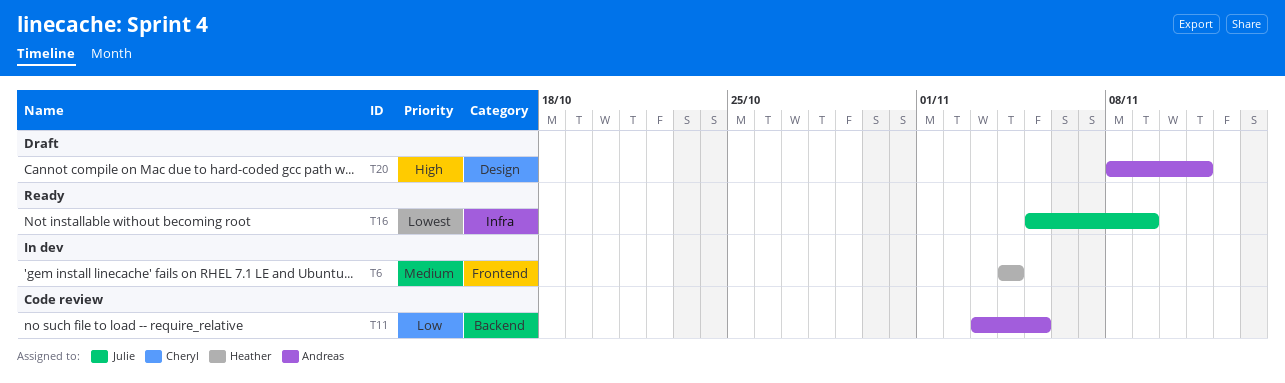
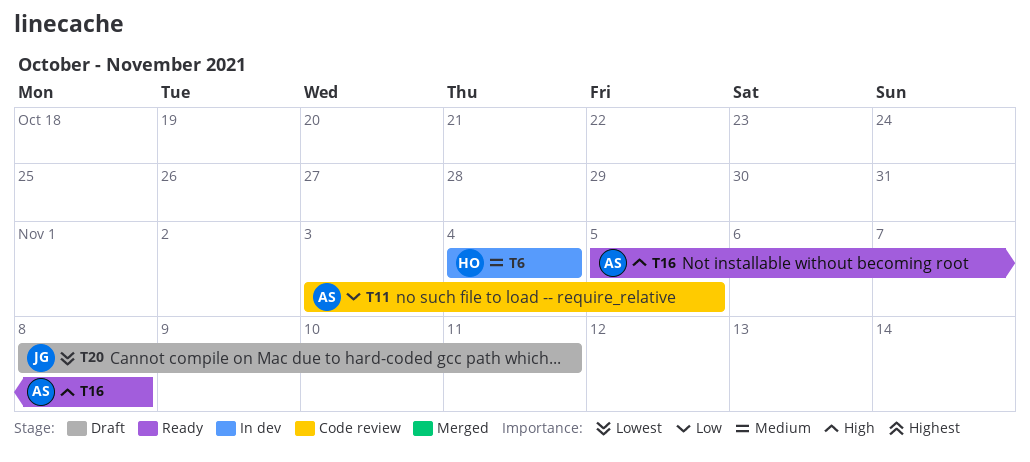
T16, owner: Julie -> Andreas
T16, priority: Lowest -> High
T16, due: Nov 9 -> Nov 8
T20, owner: Andreas -> Julie
T20, priority: High -> Lowest

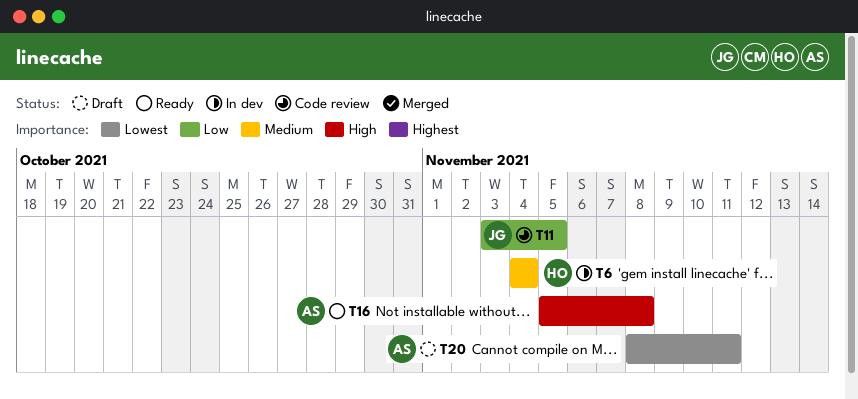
T11, owner: AS -> JG
T20, owner: JG -> AS

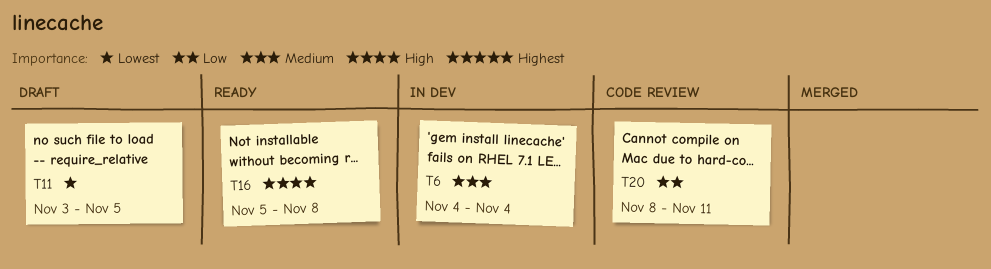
T11, status: Code review -> Draft
T11, priority: Low -> Lowest
T20, status: Draft -> Code review
T20, priority: Lowest -> Low

